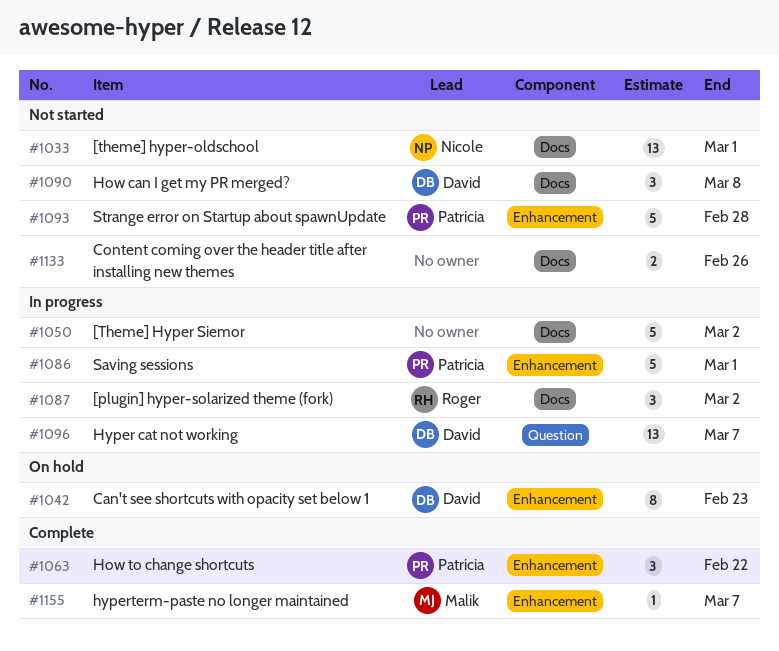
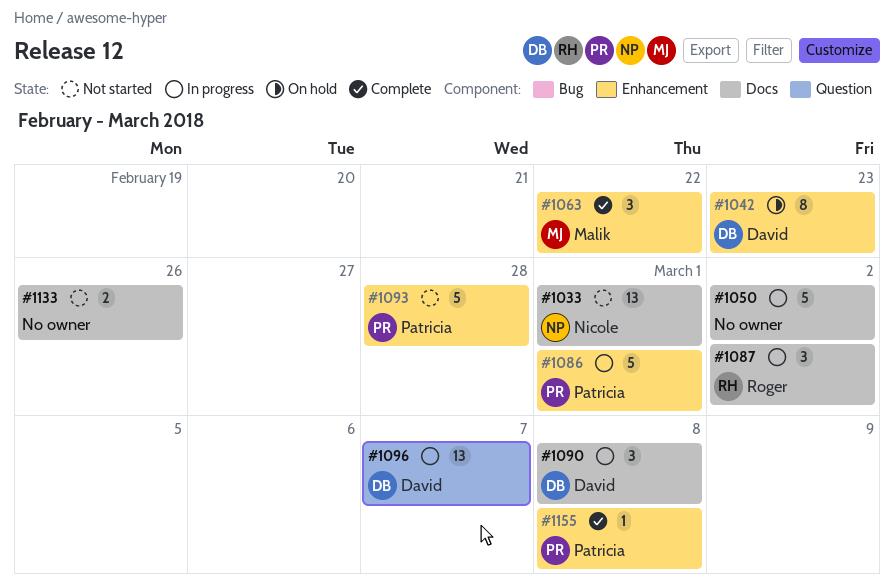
#1063, owner: Patricia -> Malik
#1090, status: Not started -> In progress
#1155, owner: Malik -> Patricia
#1155, due: Mar 7 -> Mar 8

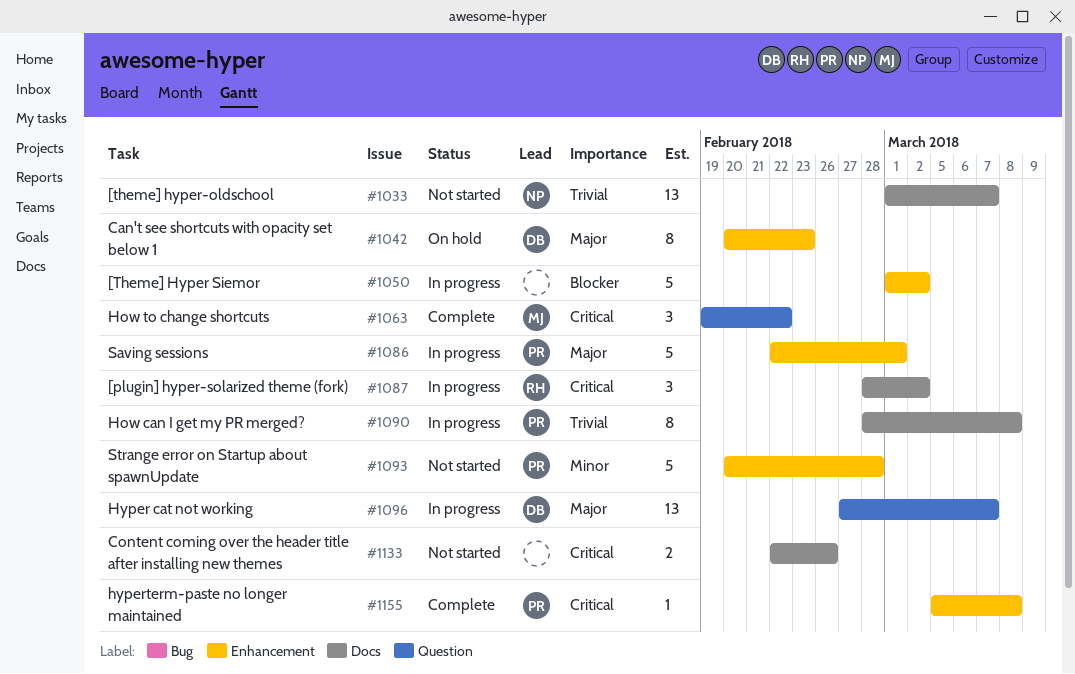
#1033, due: Mar 1 -> Mar 7
#1050, label: Docs -> Enhancement
#1063, label: Enhancement -> Question
#1090, owner: David -> Patricia
#1090, estimate: 3 -> 8

